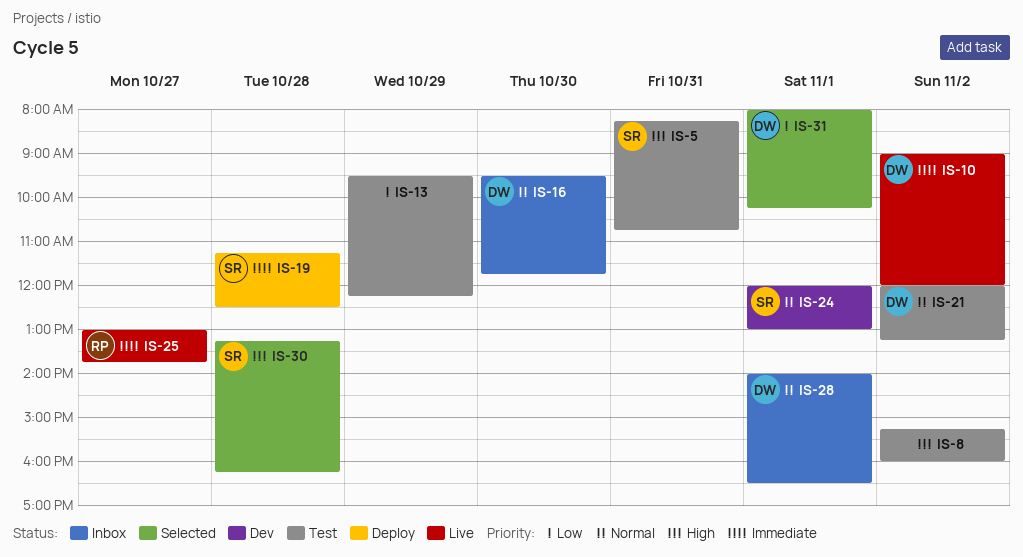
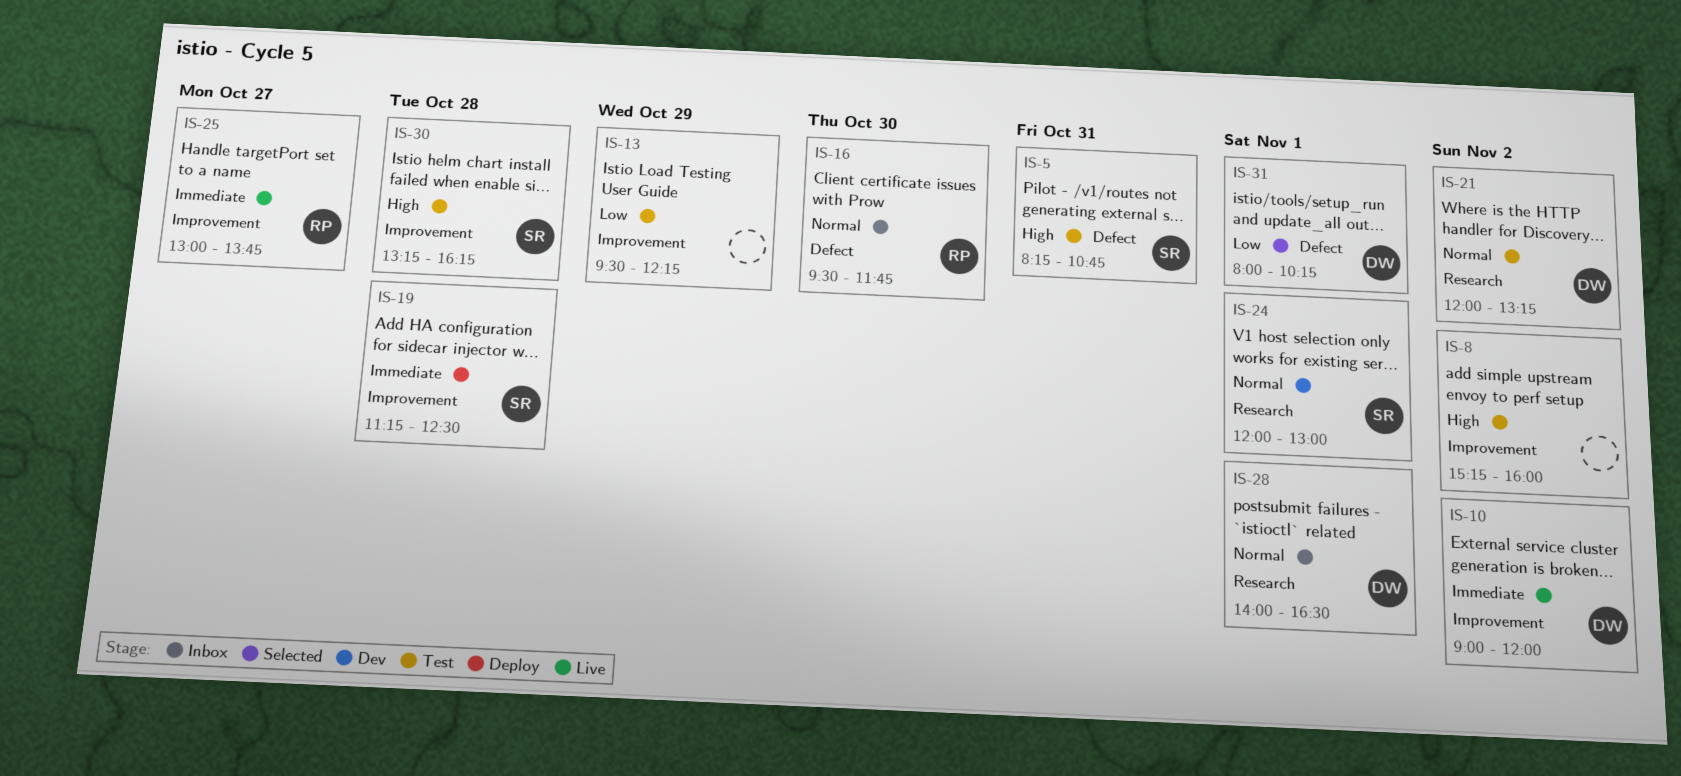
IS-16, owner: DW -> RP
IS-30, status: Selected -> Test

